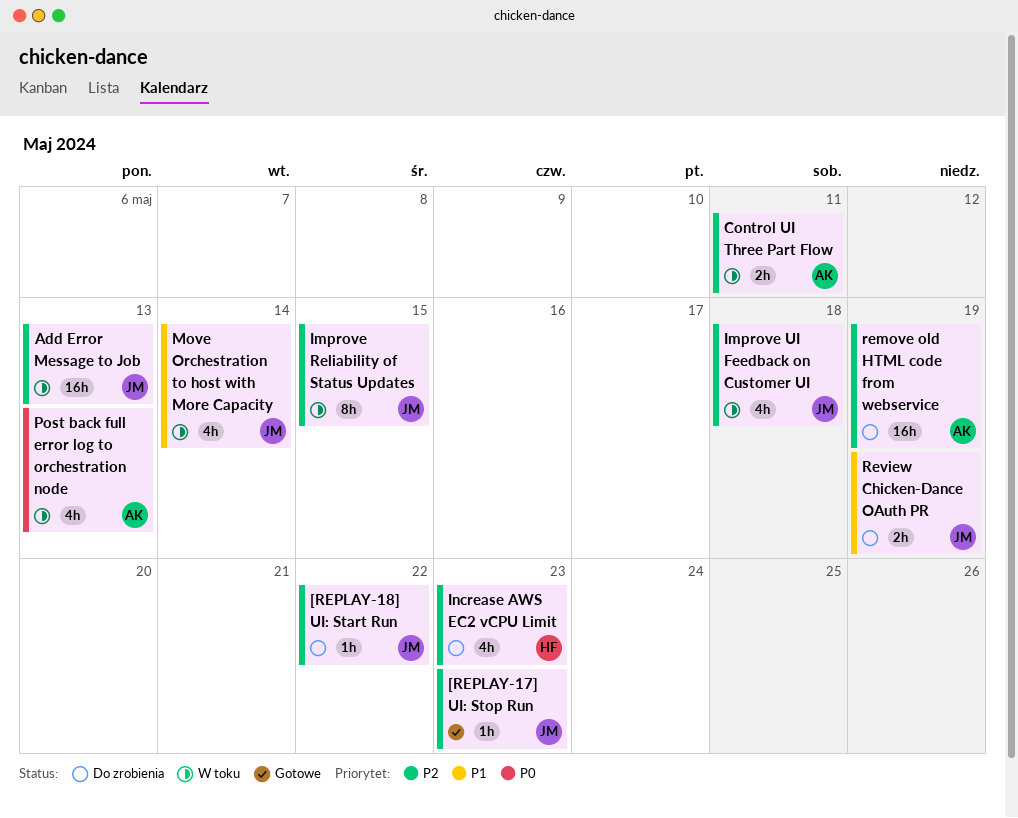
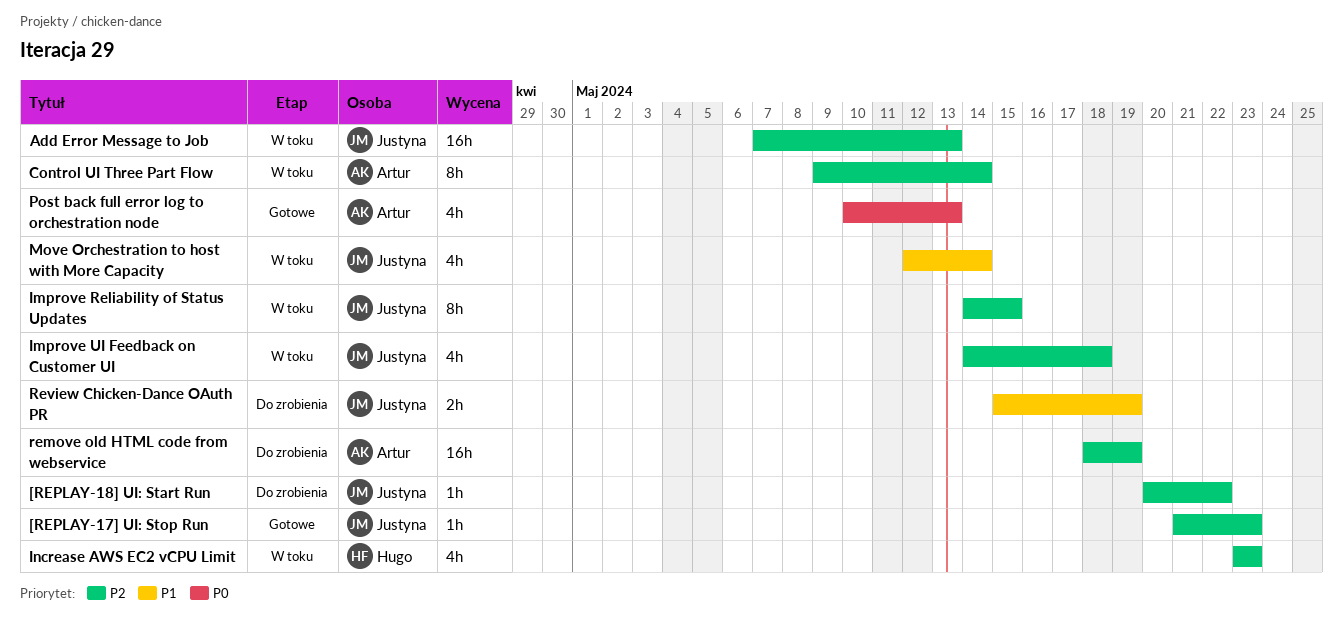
Control UI Three Part Flow, estimate: 2h -> 8h
Control UI Three Part Flow, due: May 11 -> May 14
Increase AWS EC2 vCPU Limit, status: Do zrobienia -> W toku
Post back full error log to orchestration node, status: W toku -> Gotowe

